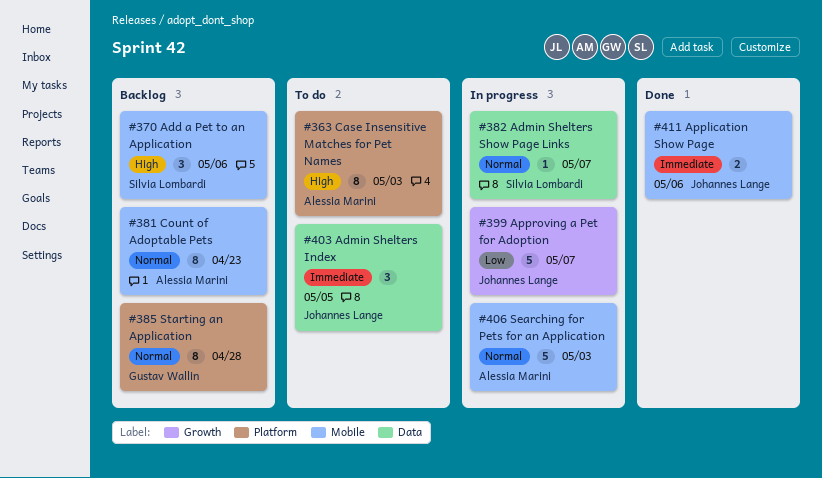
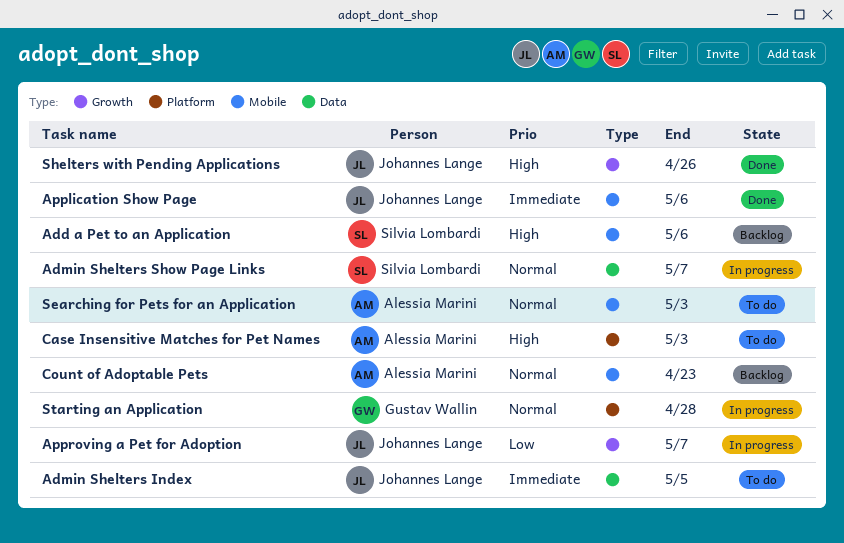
Searching for Pets for an Application, status: In progress -> To do
Shelters with Pending Applications: none -> present
Starting an Application, status: Backlog -> In progress

